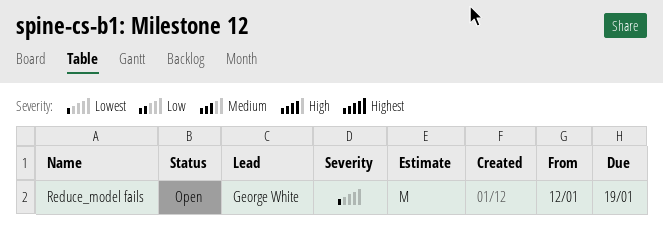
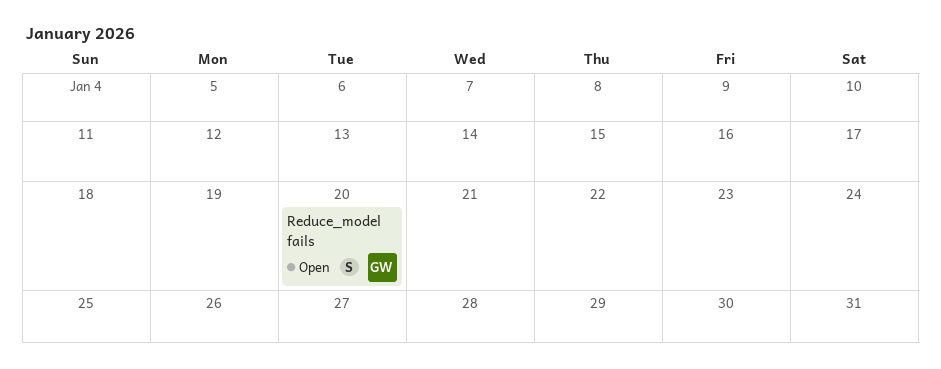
Reduce_model fails, estimate: M -> S
Reduce_model fails, due: Jan 19 -> Jan 20

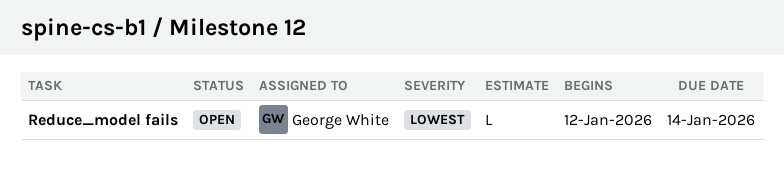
Reduce_model fails, estimate: S -> L
Reduce_model fails, due: Jan 20 -> Jan 14

